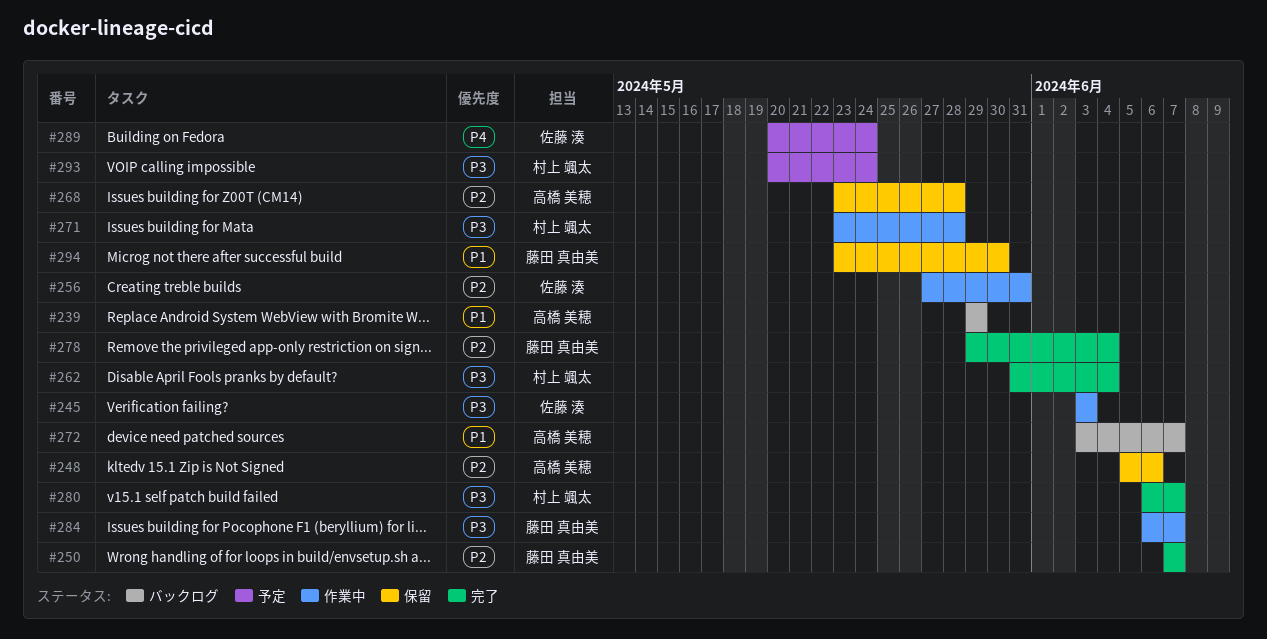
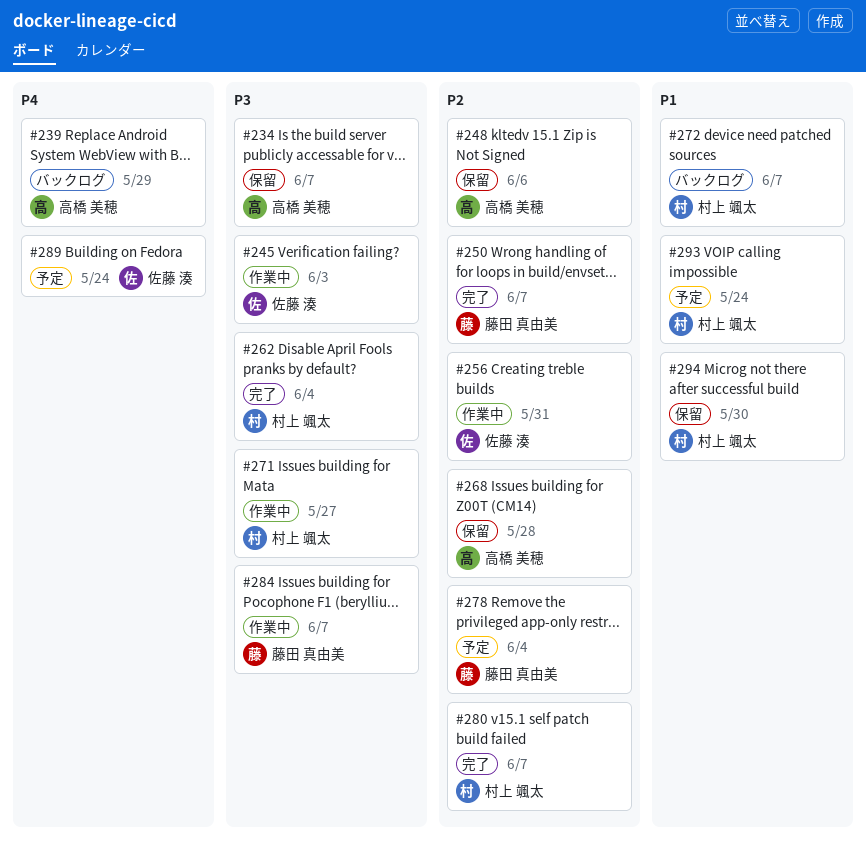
#234: none -> present
#239, priority: P1 -> P4
#271, due: May 28 -> May 27
#272, owner: 高橋 美穂 -> 村上 颯太
#278, status: 完了 -> 予定
#280, priority: P3 -> P2
#293, priority: P3 -> P1
#294, owner: 藤田 真由美 -> 村上 颯太

